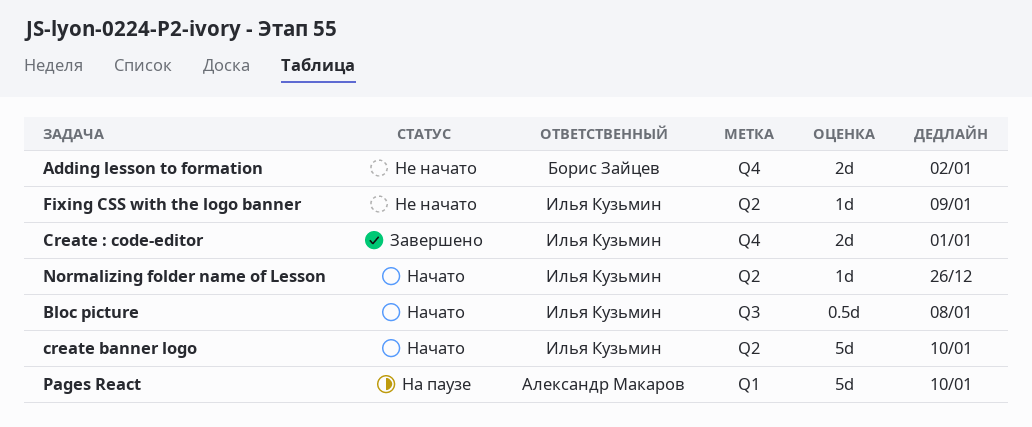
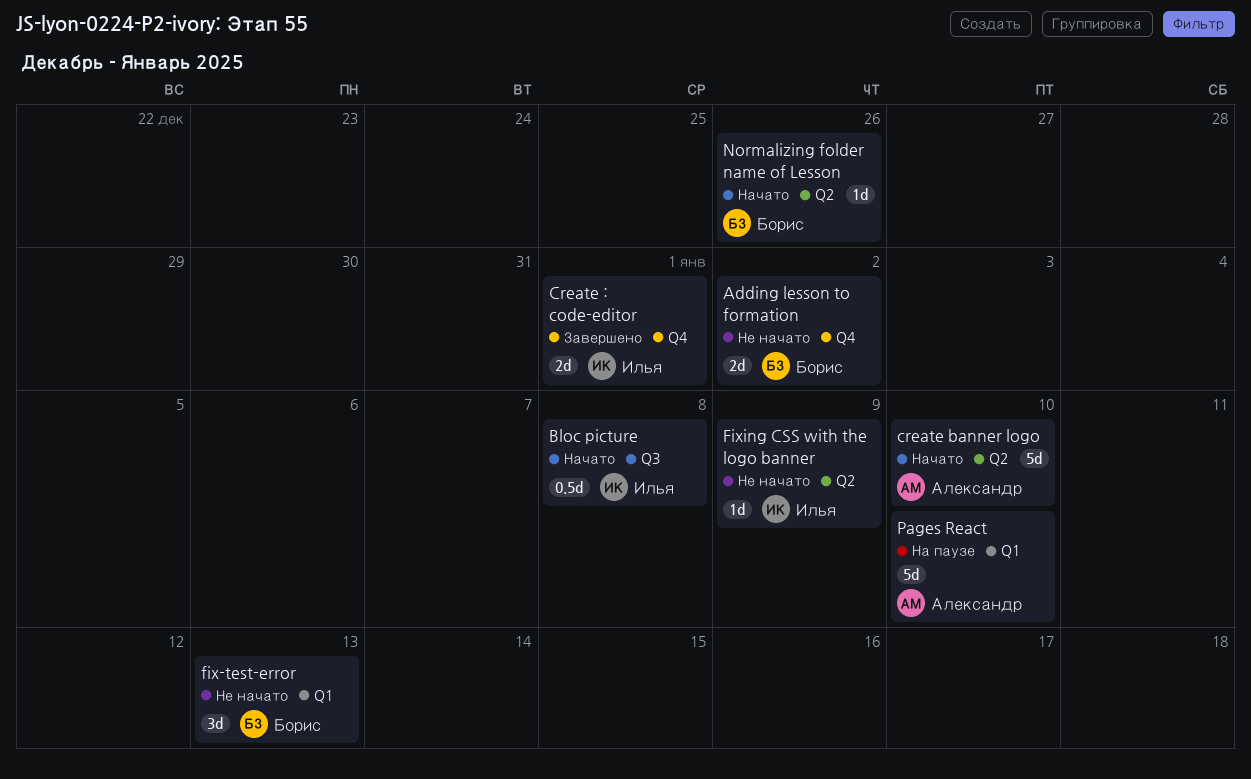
create banner logo, owner: Илья Кузьмин -> Александр Макаров
fix-test-error: none -> present
Normalizing folder name of Lesson, owner: Илья Кузьмин -> Борис Зайцев

